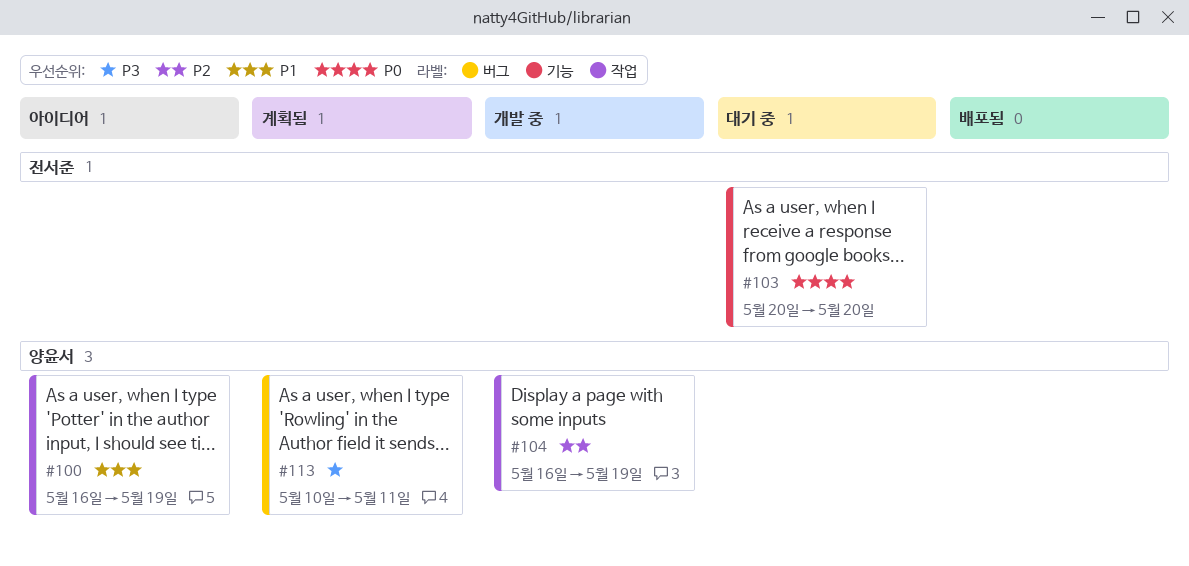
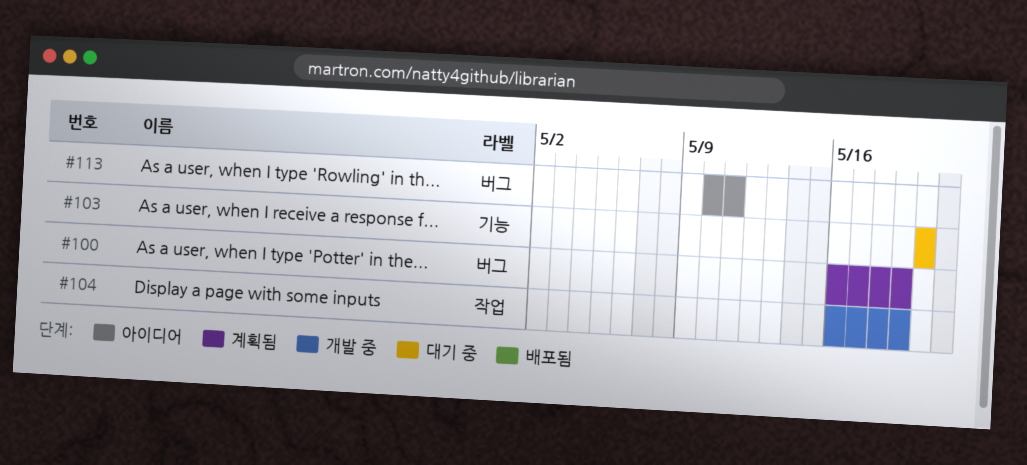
#100, status: 아이디어 -> 계획됨
#100, label: 작업 -> 버그
#113, status: 계획됨 -> 아이디어

